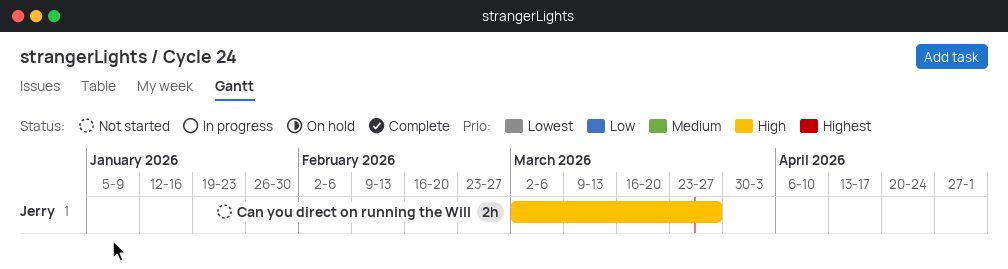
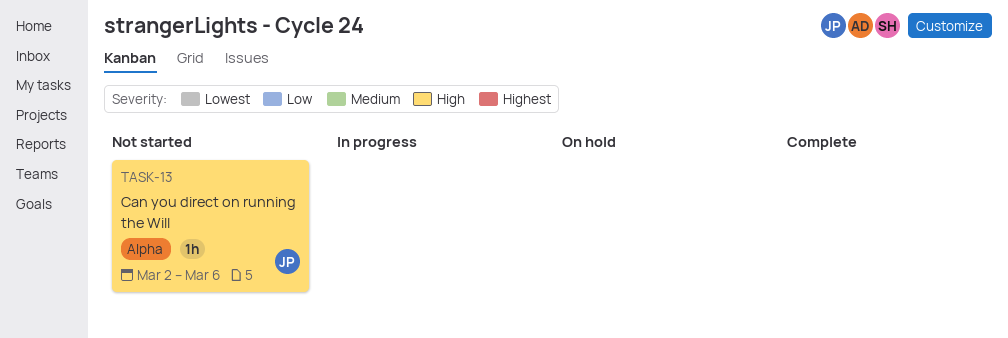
Can you direct on running the Will, estimate: 2h -> 1h
Can you direct on running the Will, due: Mar 27 -> Mar 6

